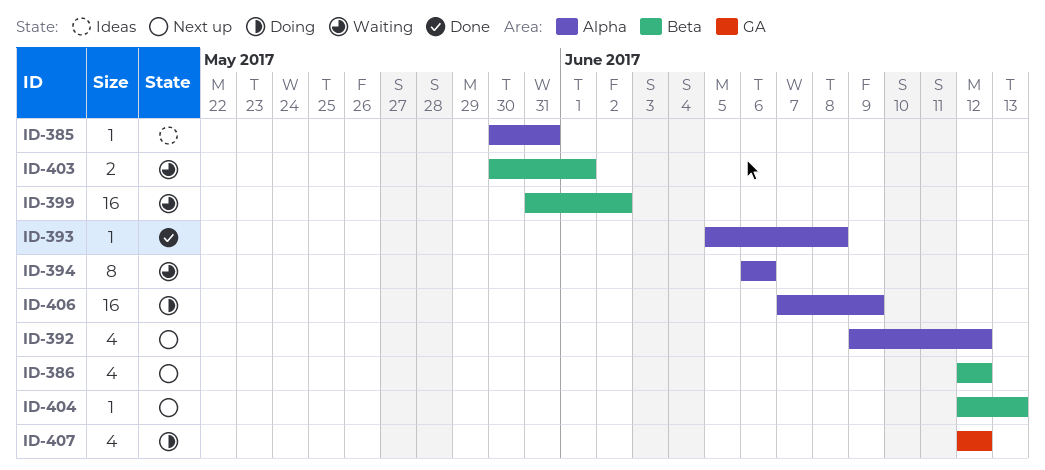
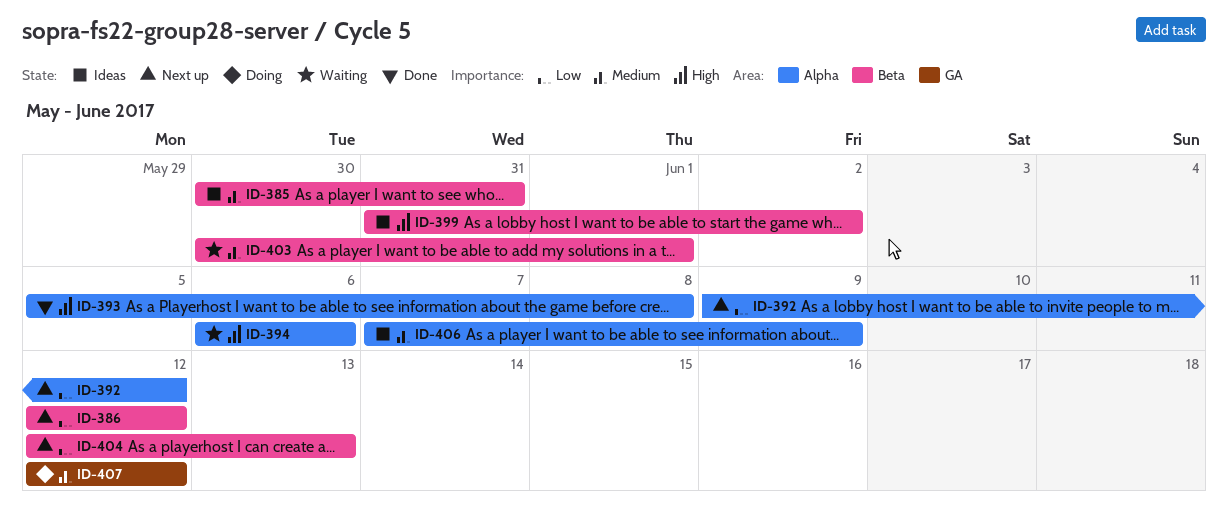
ID-385, label: Alpha -> Beta
ID-399, status: Waiting -> Ideas
ID-406, status: Doing -> Ideas

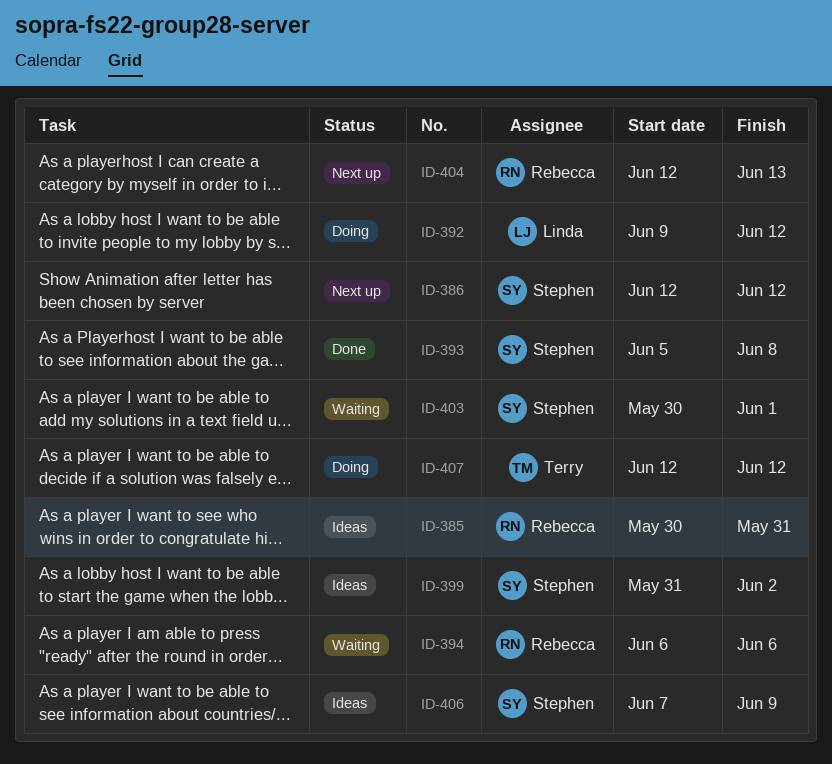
ID-392, status: Next up -> Doing

